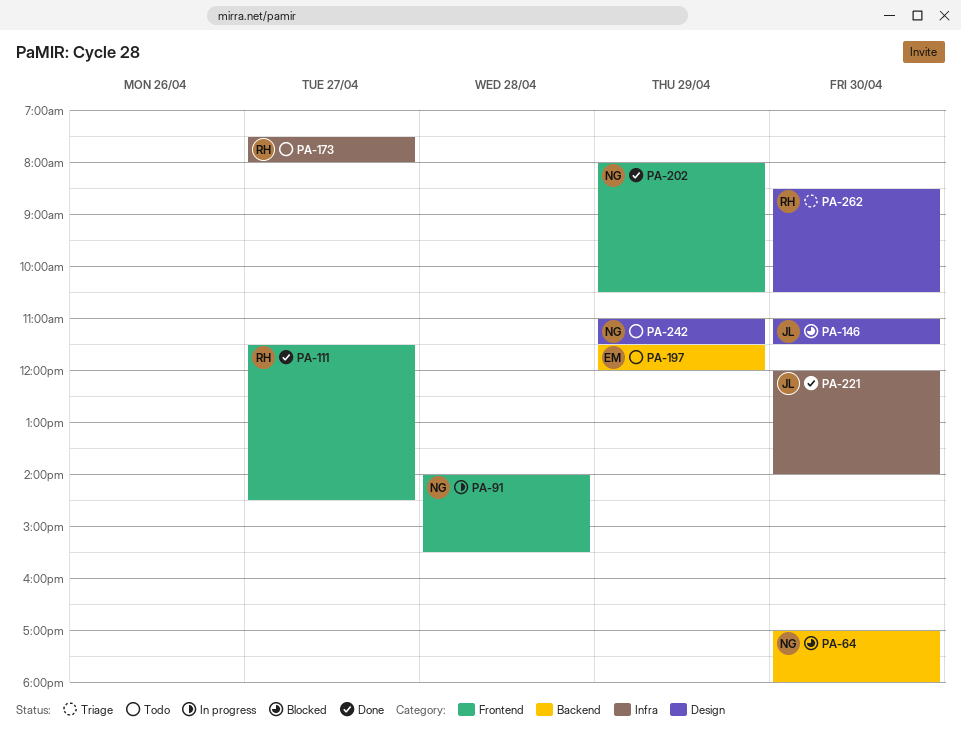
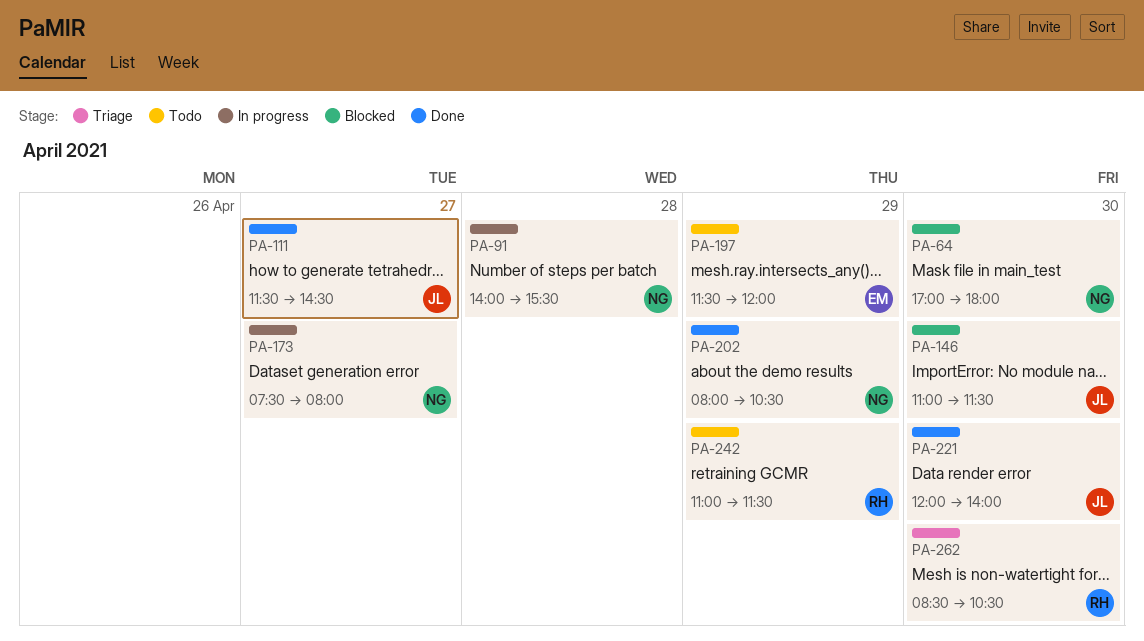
PA-111, owner: RH -> JL
PA-173, status: Todo -> In progress
PA-173, owner: RH -> NG
PA-242, owner: NG -> RH

